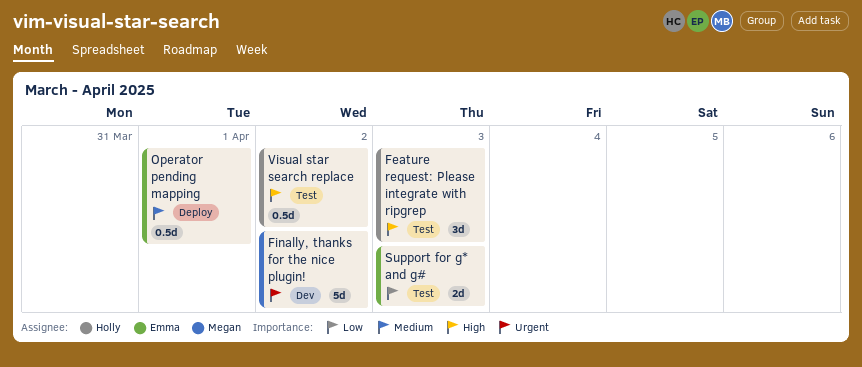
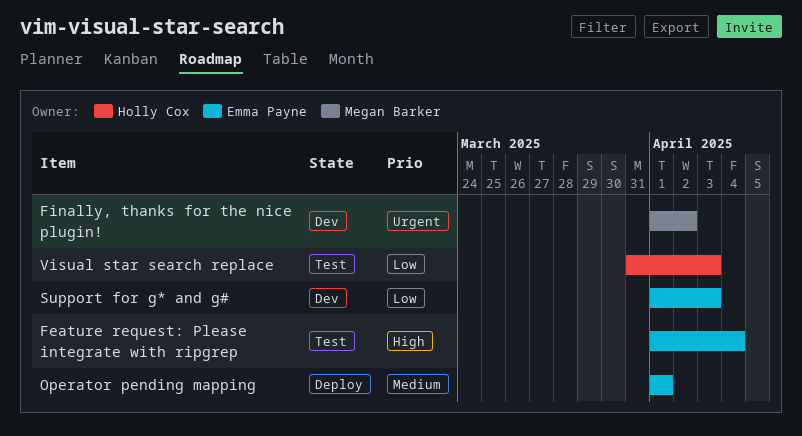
Feature request: Please integrate with ripgrep, owner: Holly Cox -> Emma Payne
Feature request: Please integrate with ripgrep, due: Apr 3 -> Apr 4
Support for g* and g#, status: Test -> Dev
Visual star search replace, priority: High -> Low
Visual star search replace, due: Apr 2 -> Apr 3

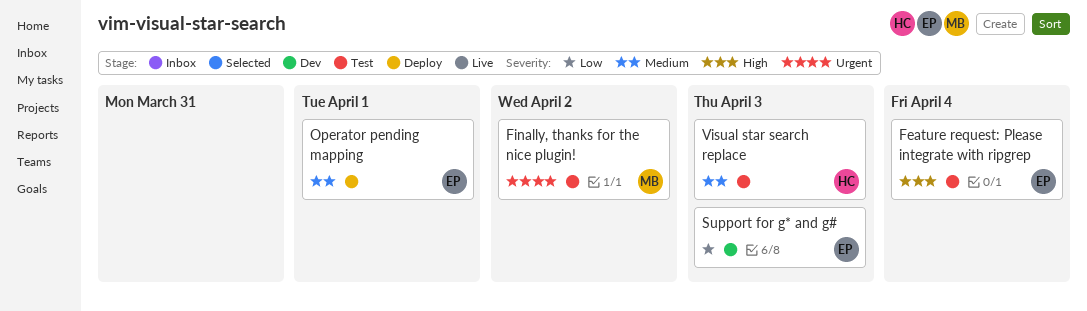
Finally, thanks for the nice plugin!, status: Dev -> Test
Visual star search replace, priority: Low -> Medium

